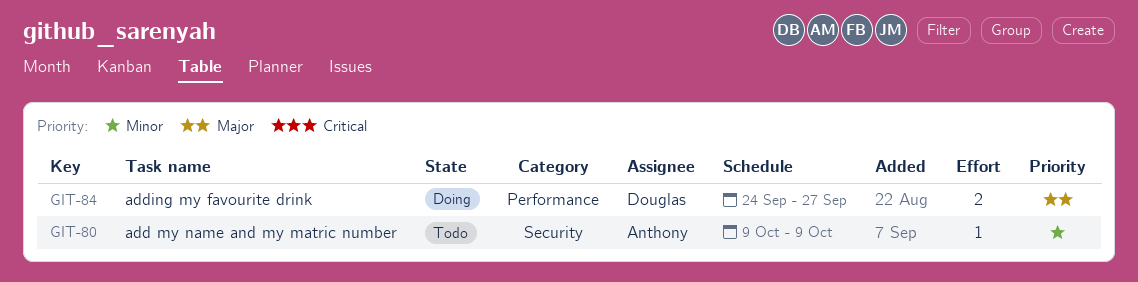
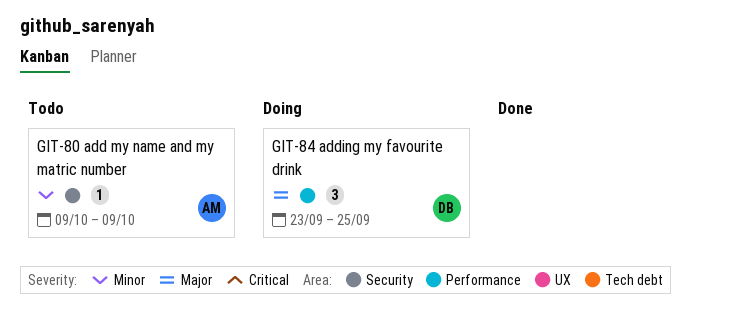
GIT-84, estimate: 2 -> 3
GIT-84, start: Sep 24 -> Sep 23
GIT-84, due: Sep 27 -> Sep 25

